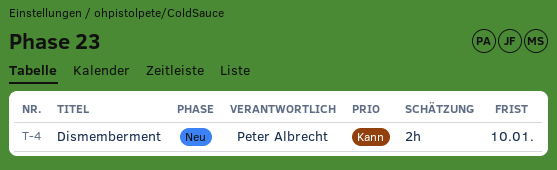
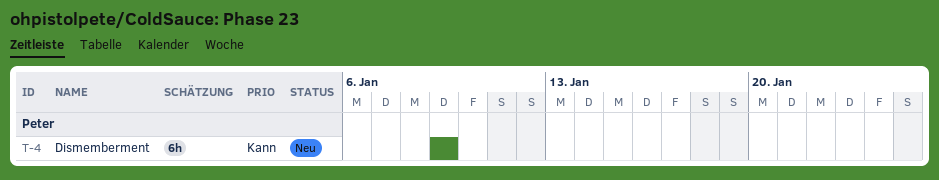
T-4, estimate: 2h -> 6h
T-4, due: Jan 10 -> Jan 9

